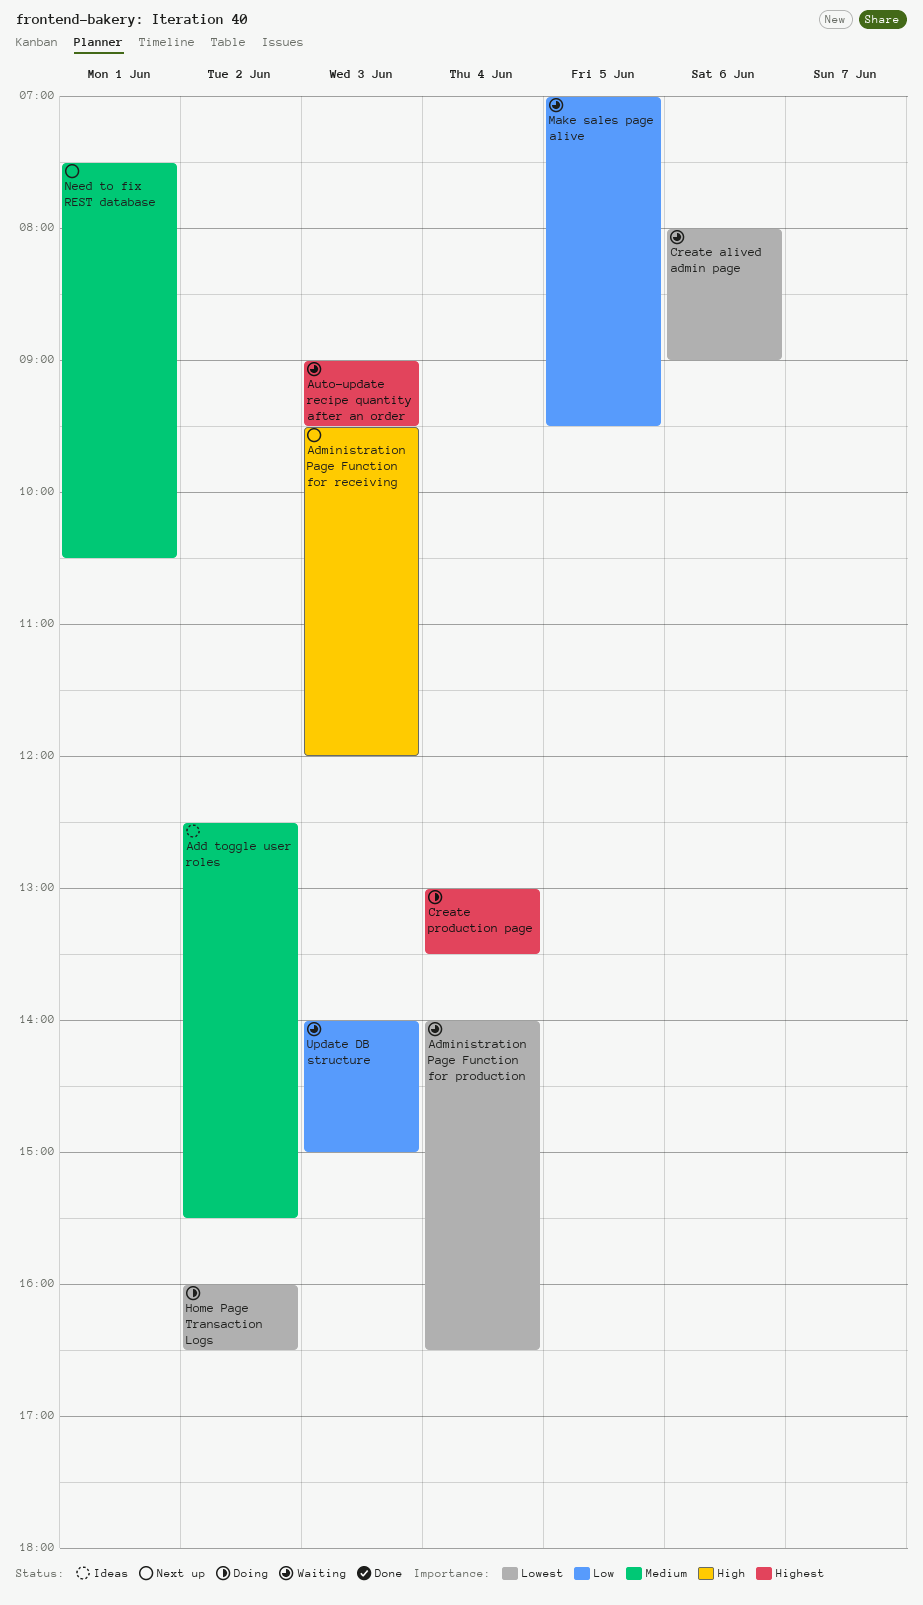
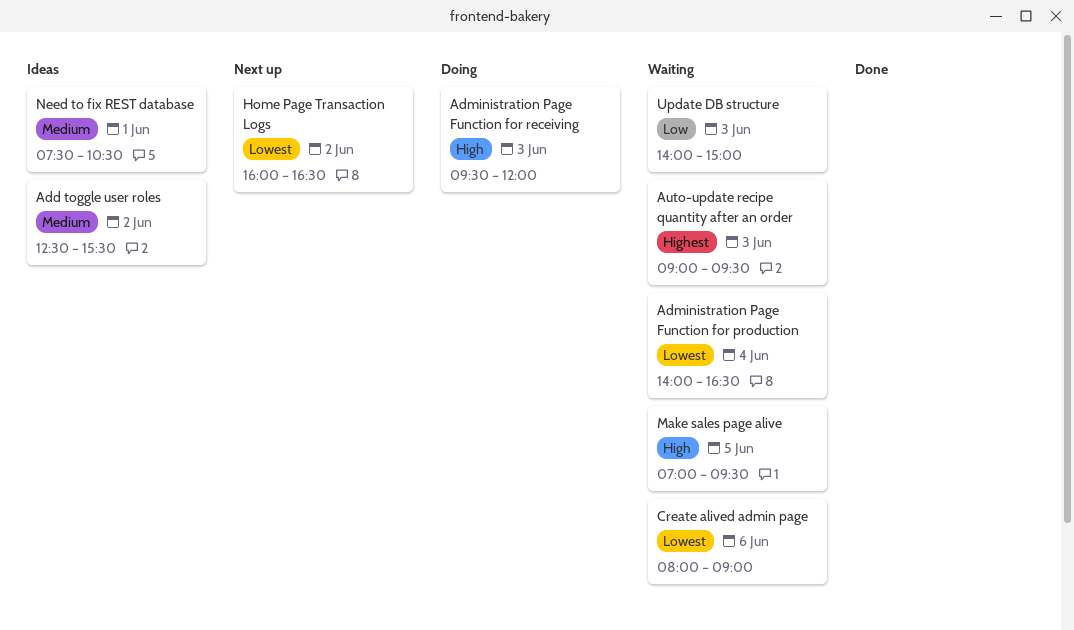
Administration Page Function for receiving, status: Next up -> Doing
Create production page: present -> none
Home Page Transaction Logs, status: Doing -> Next up
Make sales page alive, priority: Low -> High
Need to fix REST database, status: Next up -> Ideas

